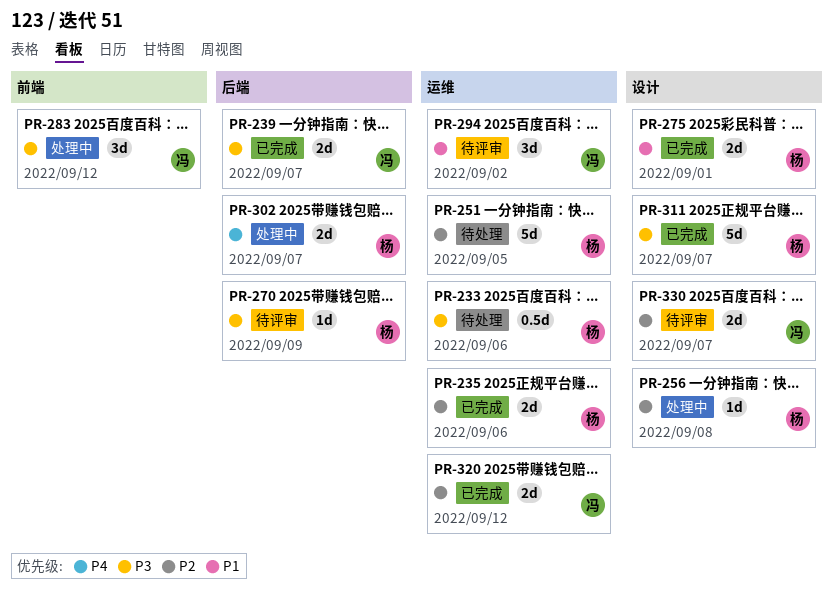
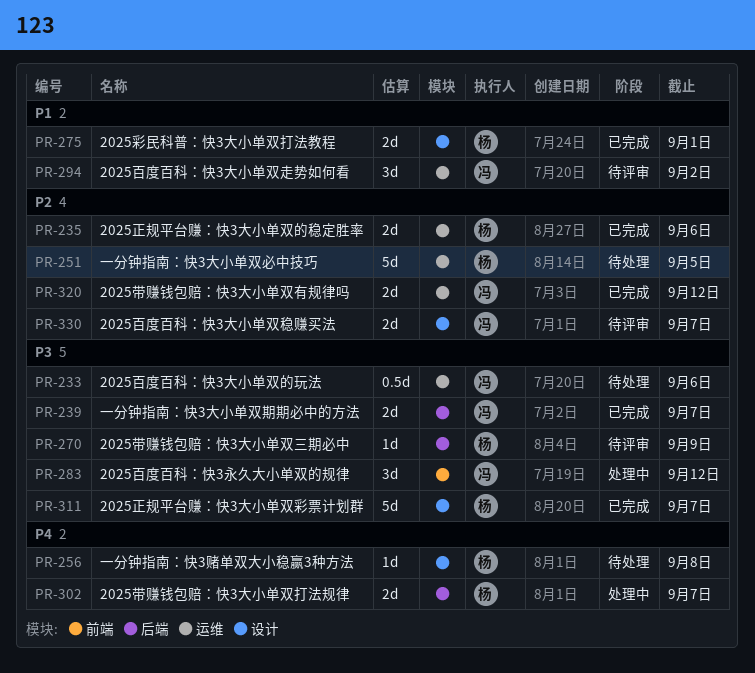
PR-233, owner: 杨 -> 冯
PR-256, status: 处理中 -> 待处理
PR-256, priority: P2 -> P4

